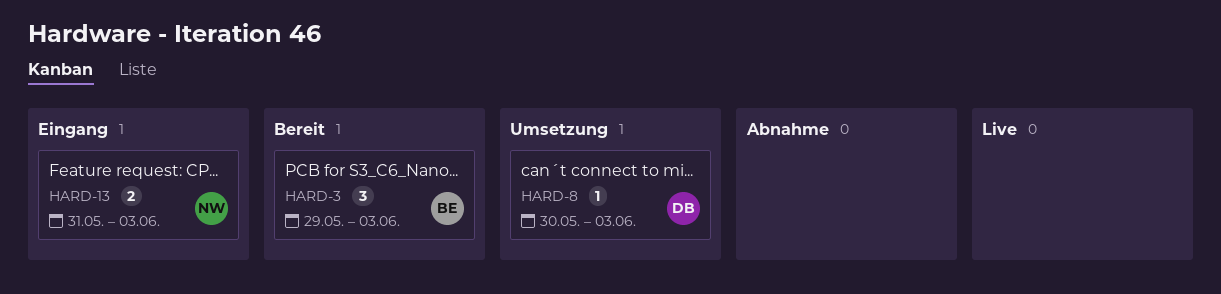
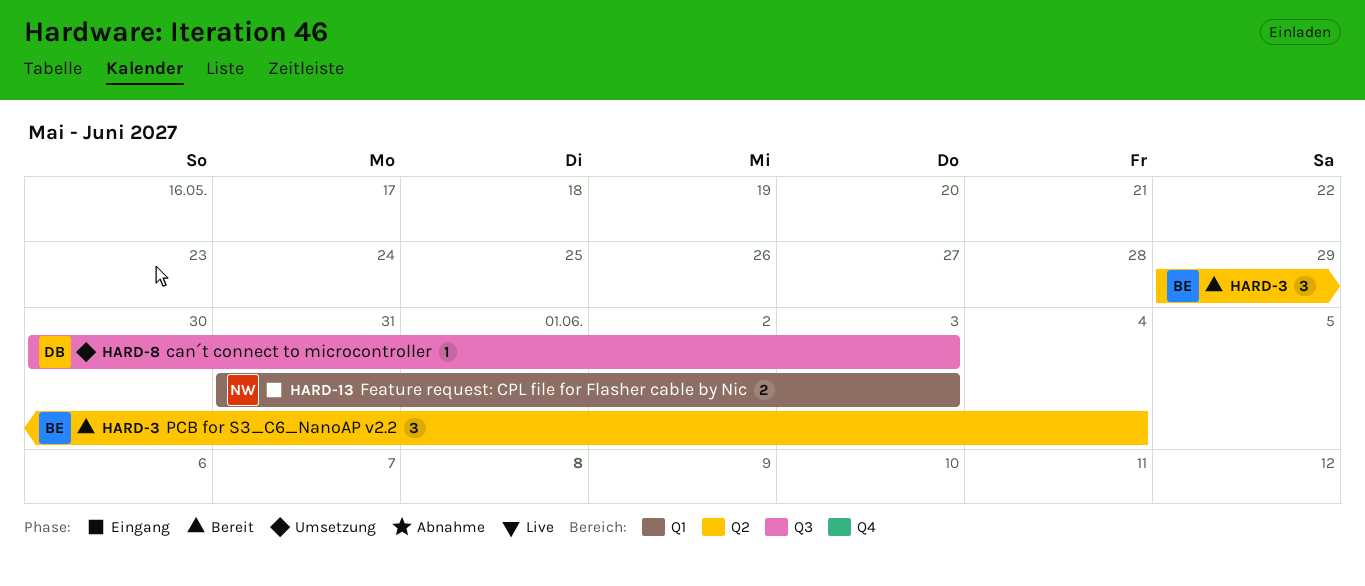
HARD-3, due: Jun 3 -> Jun 4

